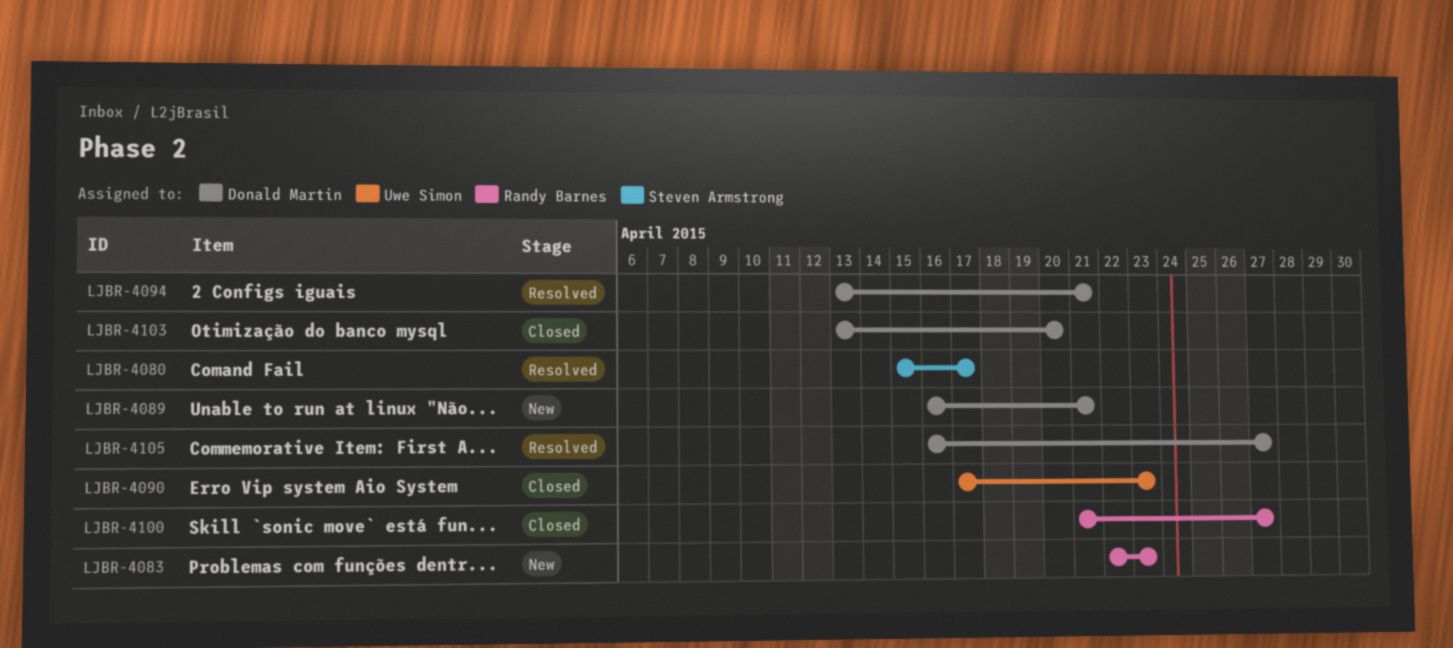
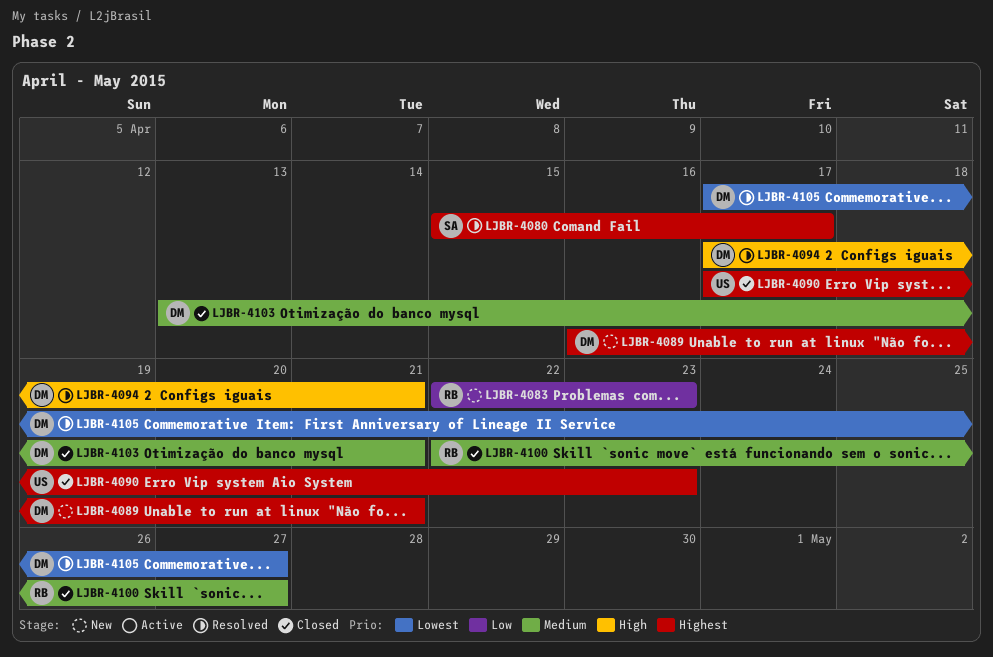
LJBR-4094, start: Apr 13 -> Apr 17
LJBR-4100, start: Apr 21 -> Apr 22
LJBR-4103, due: Apr 20 -> Apr 21
LJBR-4105, start: Apr 16 -> Apr 17

